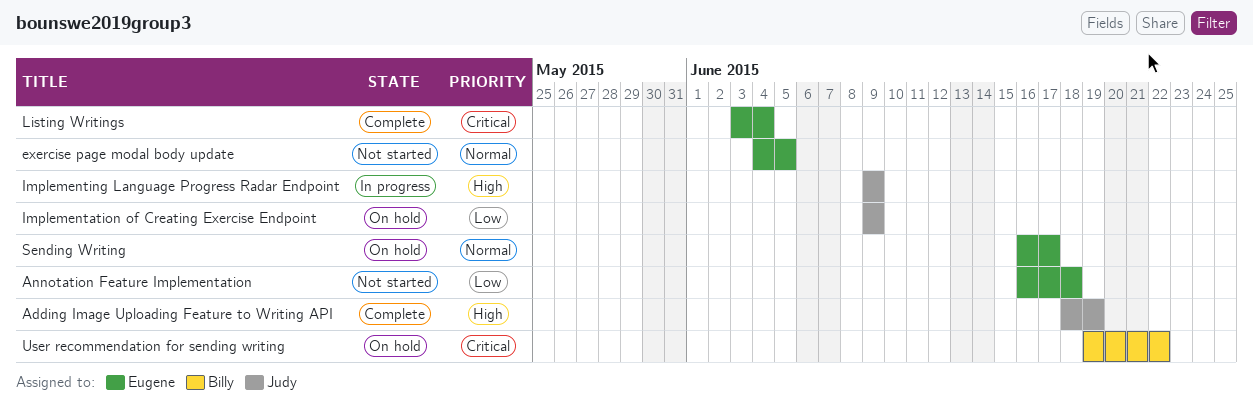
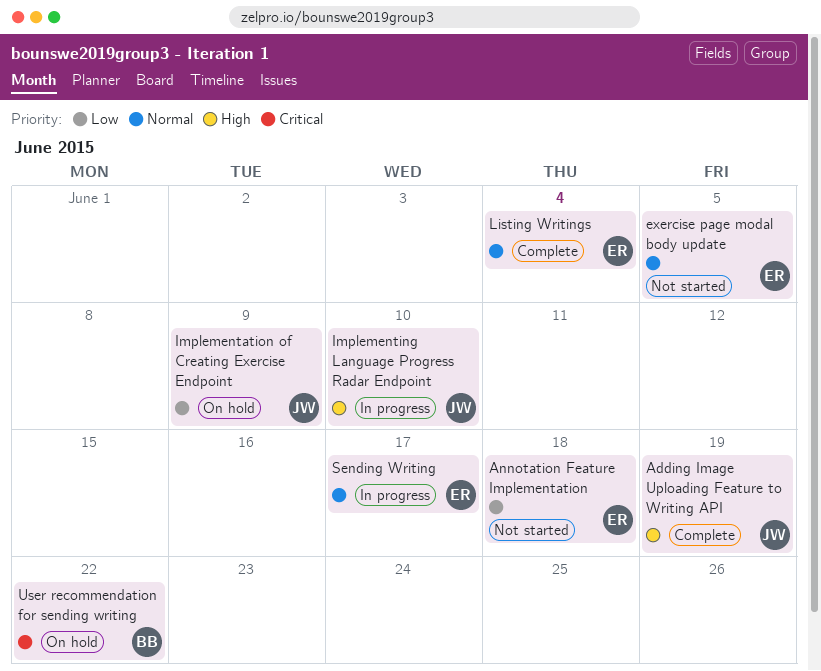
Implementing Language Progress Radar Endpoint, due: Jun 9 -> Jun 10
Listing Writings, priority: Critical -> Normal
Sending Writing, status: On hold -> In progress

